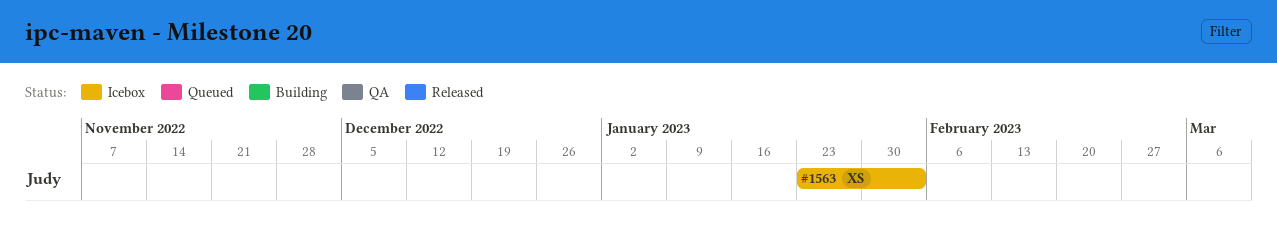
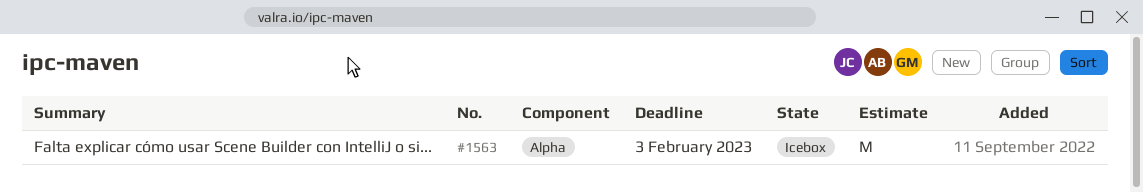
#1563, estimate: XS -> M

